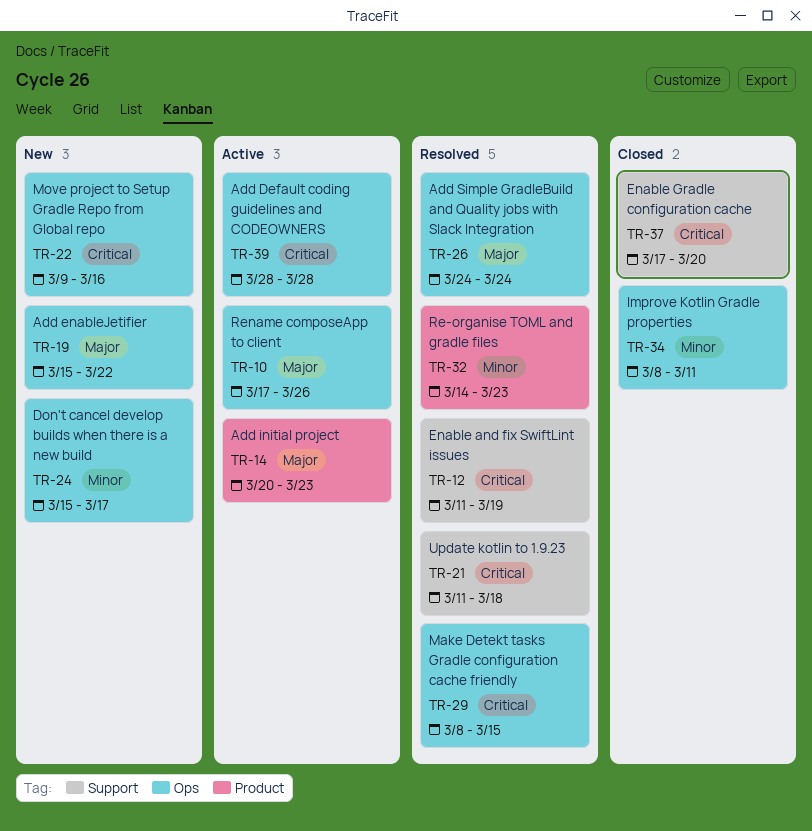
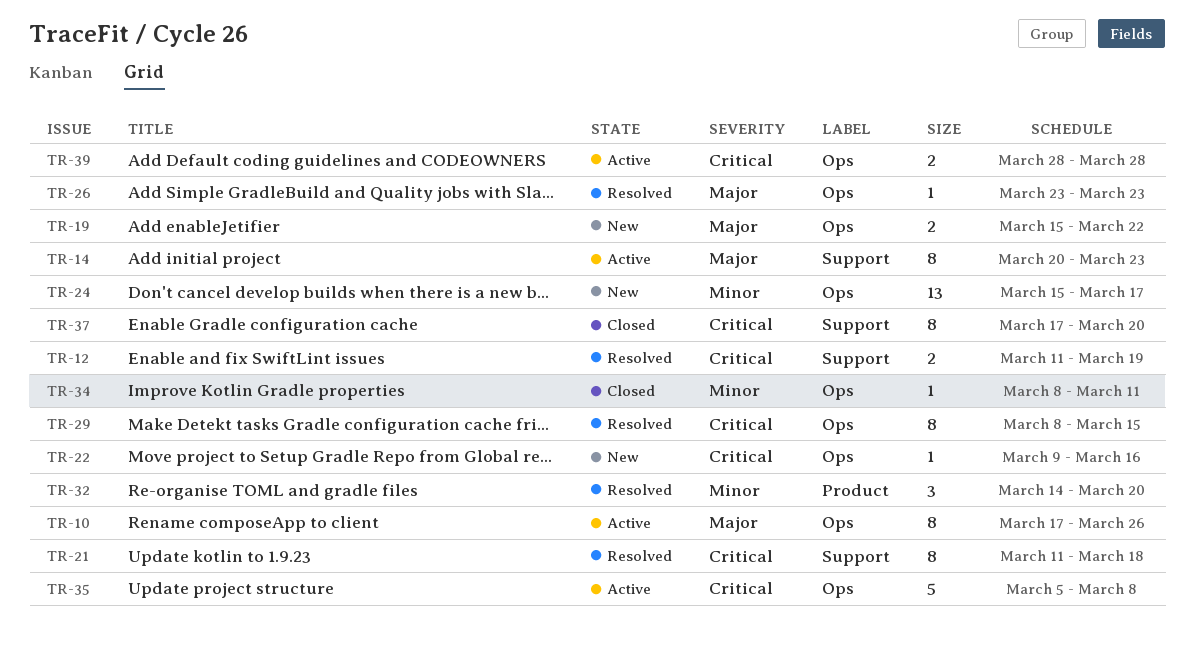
TR-14, label: Product -> Support
TR-26, start: Mar 24 -> Mar 23
TR-26, due: Mar 24 -> Mar 23
TR-32, due: Mar 23 -> Mar 20
TR-35: none -> present

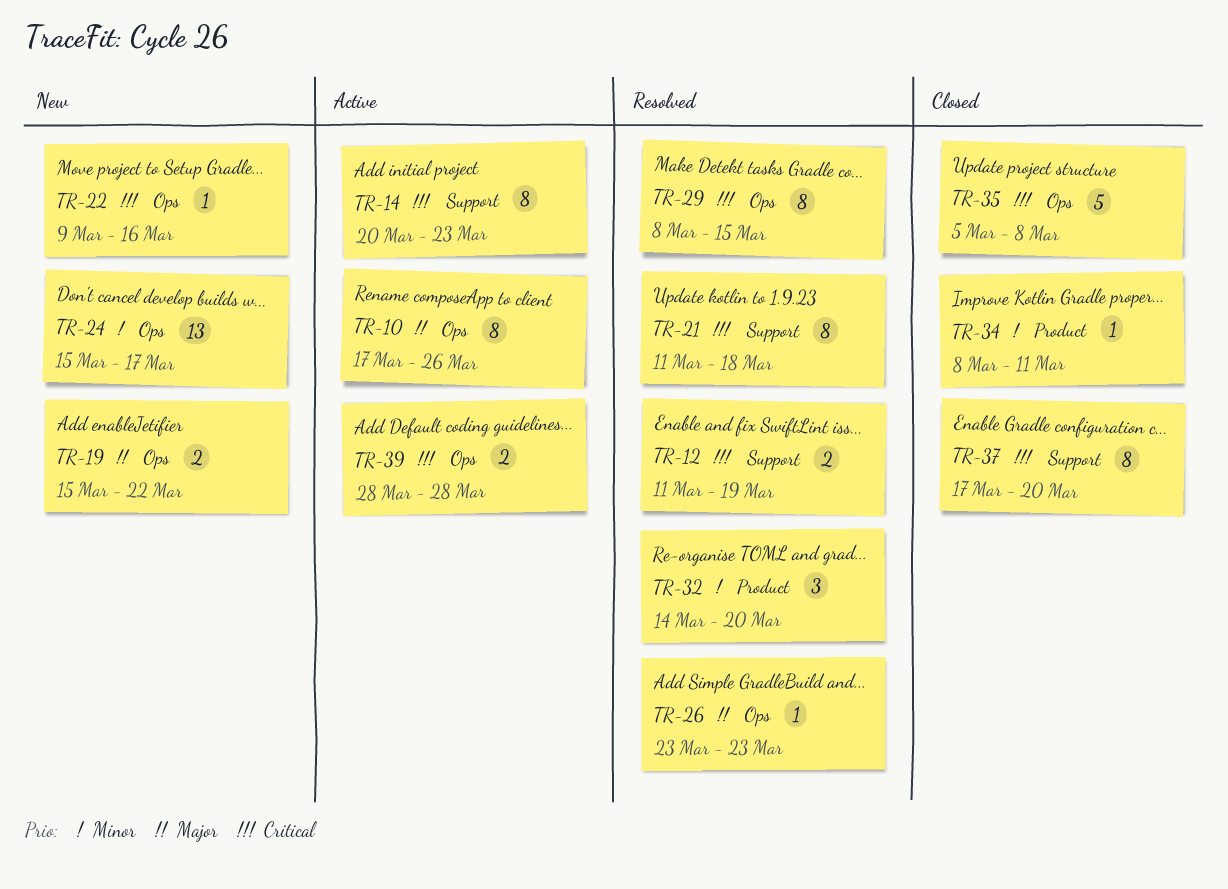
TR-14, priority: Major -> Critical
TR-34, label: Ops -> Product
TR-35, status: Active -> Closed

